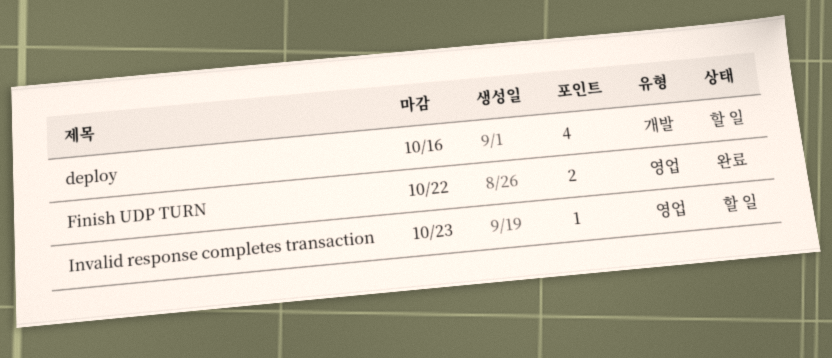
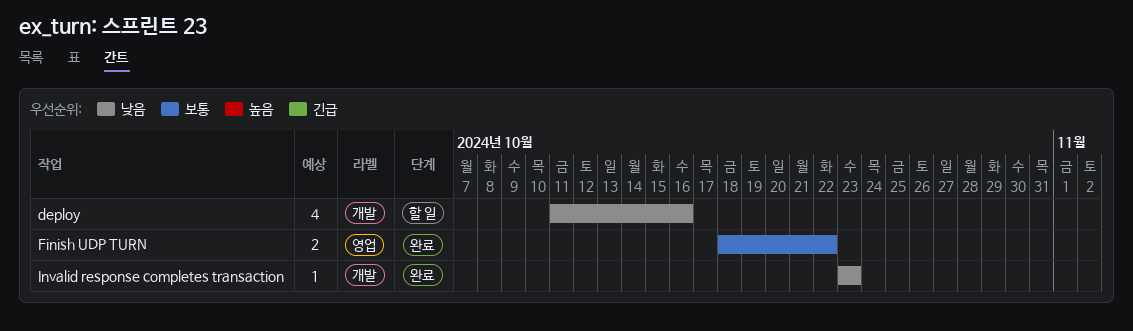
Invalid response completes transaction, status: 할 일 -> 완료
Invalid response completes transaction, label: 영업 -> 개발

